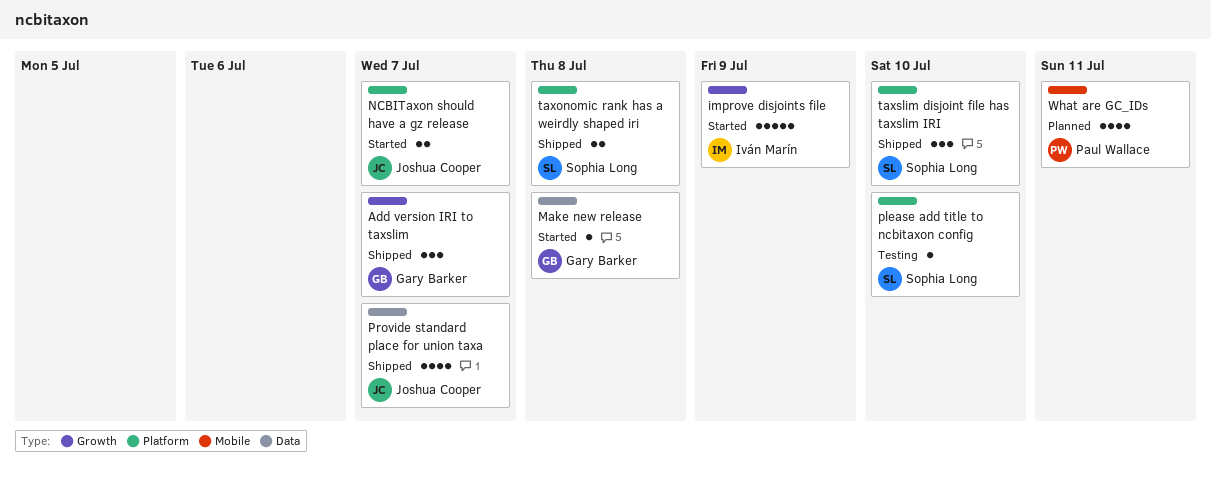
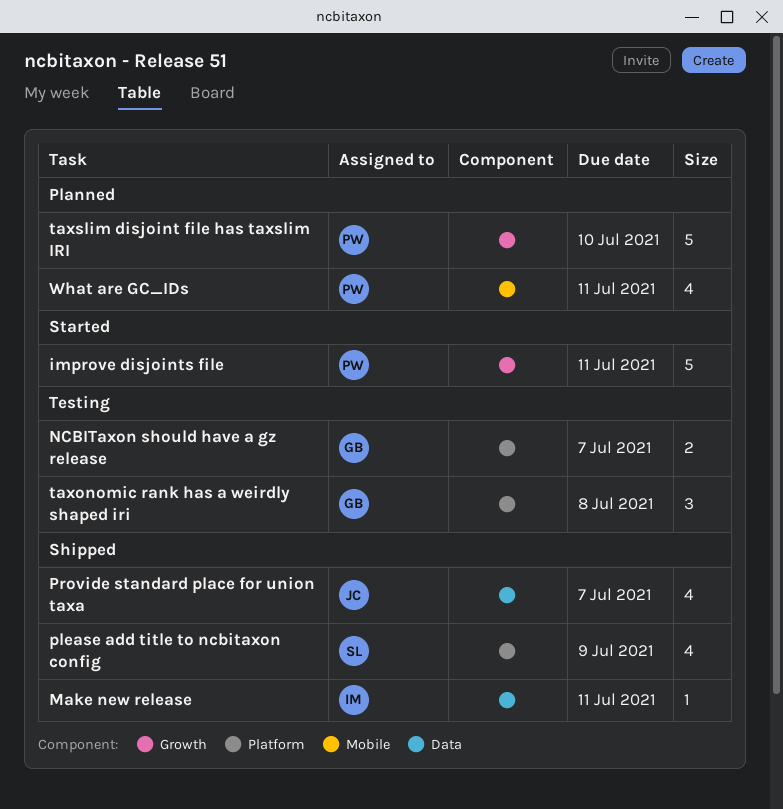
Add version IRI to taxslim: present -> none
improve disjoints file, owner: Iván Marín -> Paul Wallace
improve disjoints file, due: Jul 9 -> Jul 11
Make new release, status: Started -> Shipped
Make new release, owner: Gary Barker -> Iván Marín
Make new release, due: Jul 8 -> Jul 11
NCBITaxon should have a gz release, status: Started -> Testing
NCBITaxon should have a gz release, owner: Joshua Cooper -> Gary Barker
please add title to ncbitaxon config, status: Testing -> Shipped
please add title to ncbitaxon config, estimate: 1 -> 4
please add title to ncbitaxon config, due: Jul 10 -> Jul 9
taxonomic rank has a weirdly shaped iri, status: Shipped -> Testing
taxonomic rank has a weirdly shaped iri, owner: Sophia Long -> Gary Barker
taxonomic rank has a weirdly shaped iri, estimate: 2 -> 3
taxslim disjoint file has taxslim IRI, status: Shipped -> Planned
taxslim disjoint file has taxslim IRI, owner: Sophia Long -> Paul Wallace
taxslim disjoint file has taxslim IRI, label: Platform -> Growth
taxslim disjoint file has taxslim IRI, estimate: 3 -> 5

